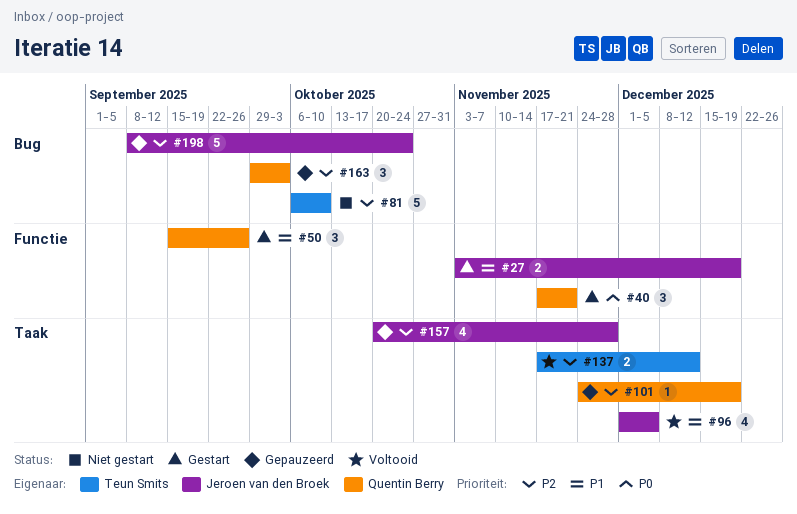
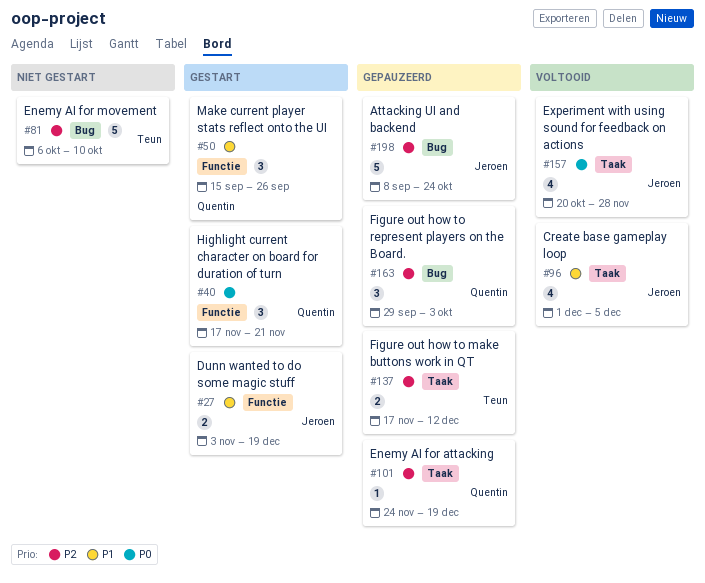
#137, status: Voltooid -> Gepauzeerd
#157, status: Gepauzeerd -> Voltooid
#157, priority: P2 -> P0

